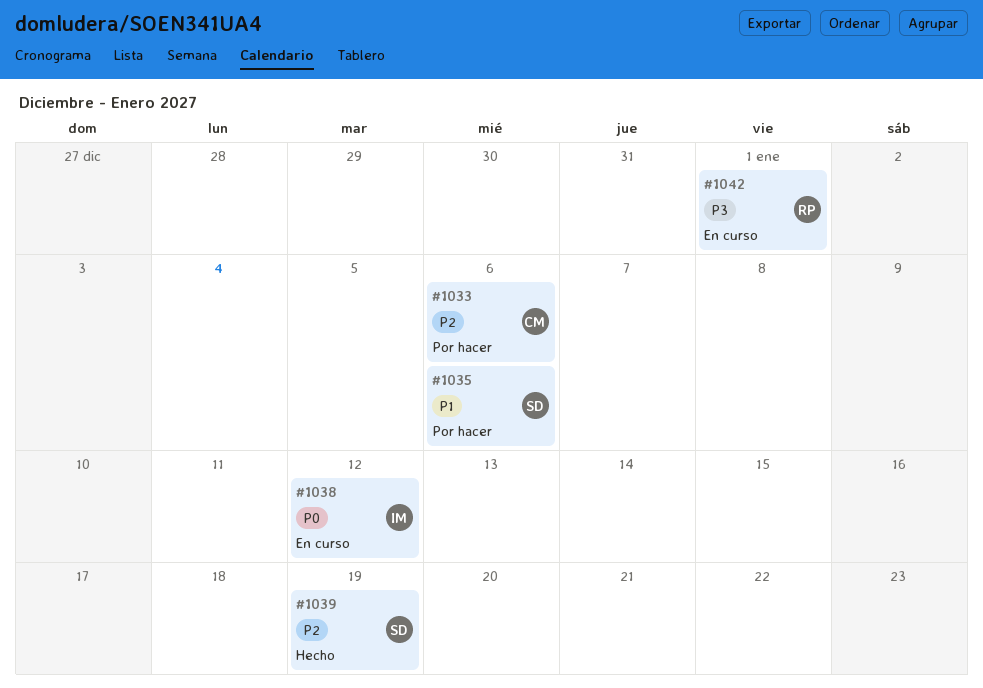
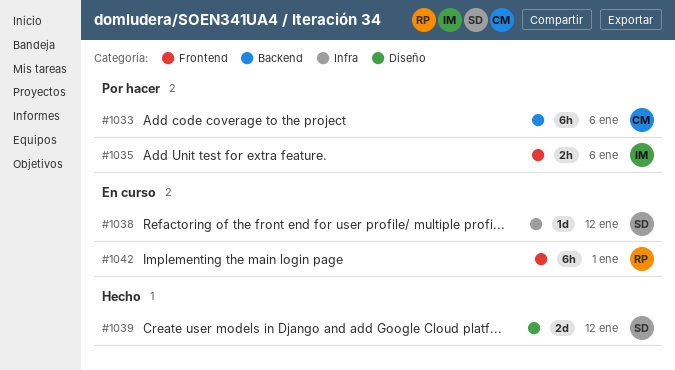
#1035, owner: SD -> IM
#1038, owner: IM -> SD
#1039, due: Jan 19 -> Jan 12

